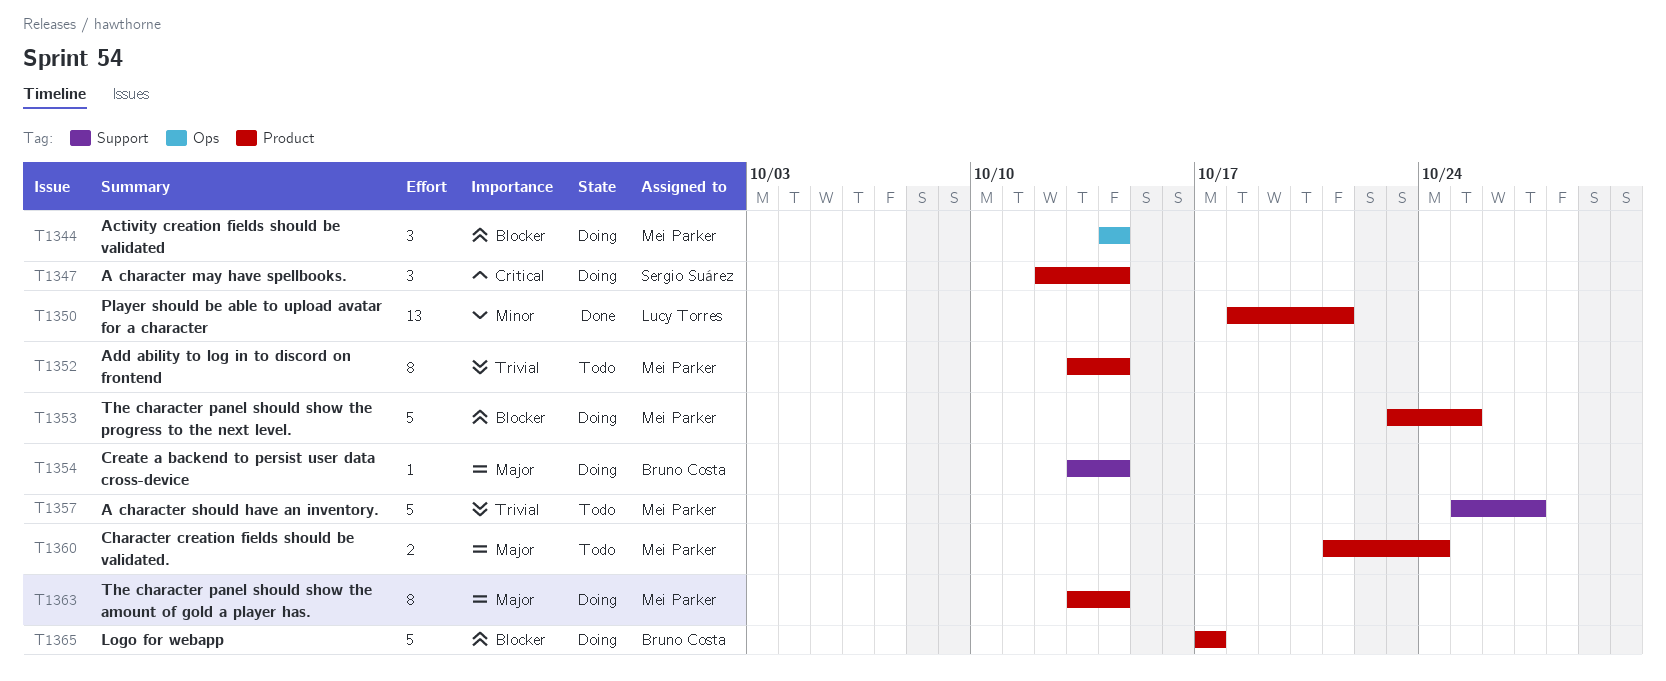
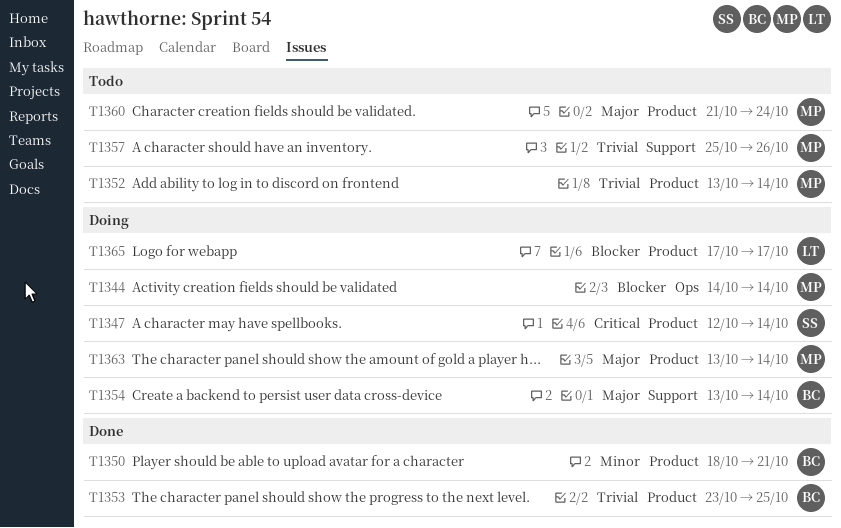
T1350, owner: Lucy Torres -> Bruno Costa
T1353, status: Doing -> Done
T1353, owner: Mei Parker -> Bruno Costa
T1353, priority: Blocker -> Trivial
T1357, due: Oct 27 -> Oct 26
T1365, owner: Bruno Costa -> Lucy Torres

